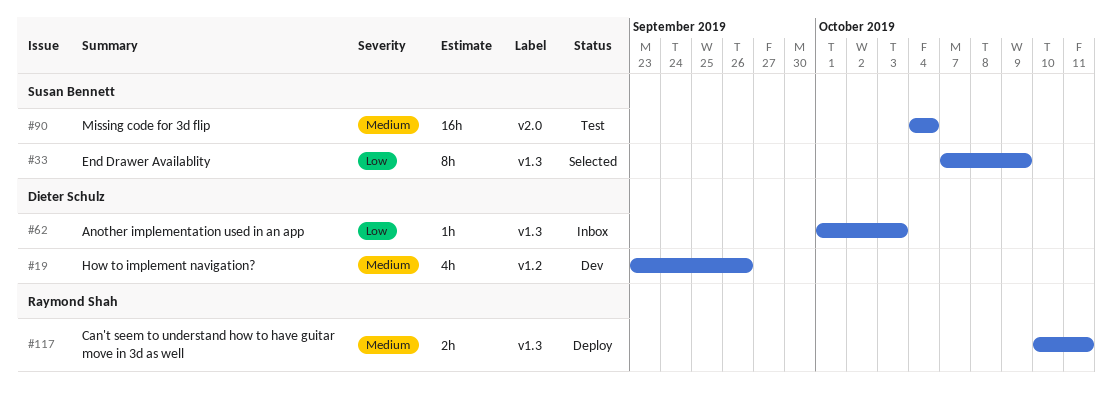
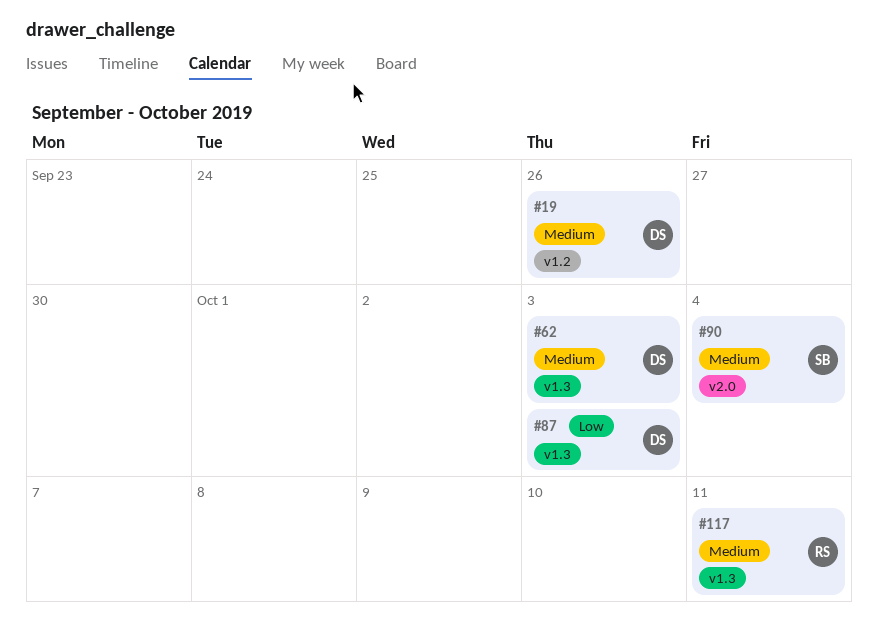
#33: present -> none
#62, priority: Low -> Medium
#87: none -> present

